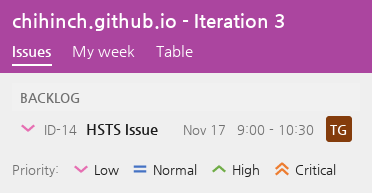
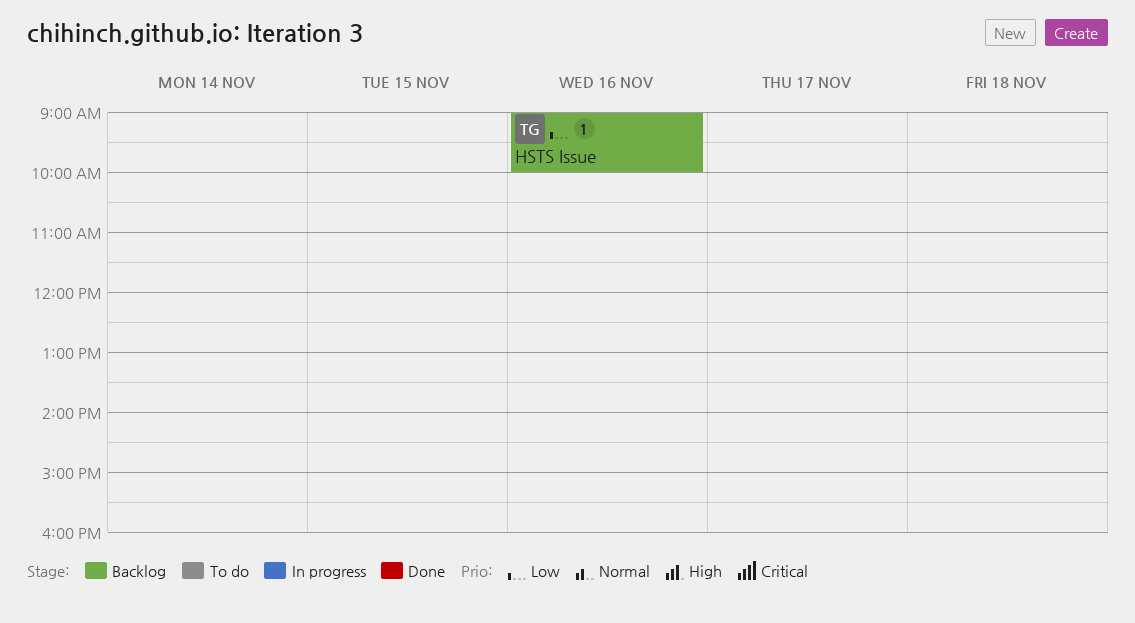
HSTS Issue, day: Nov 17 -> Nov 16
HSTS Issue, ends: 10:30 -> 10:00

